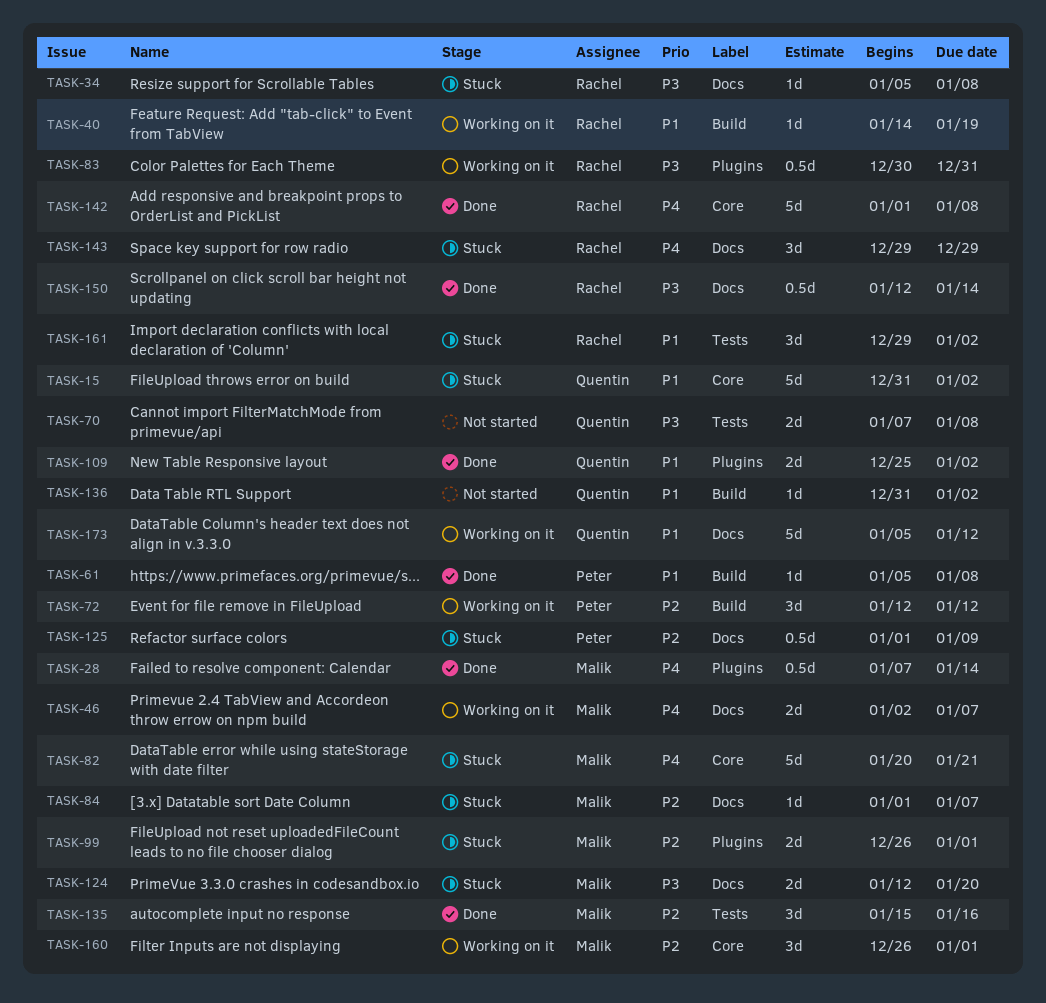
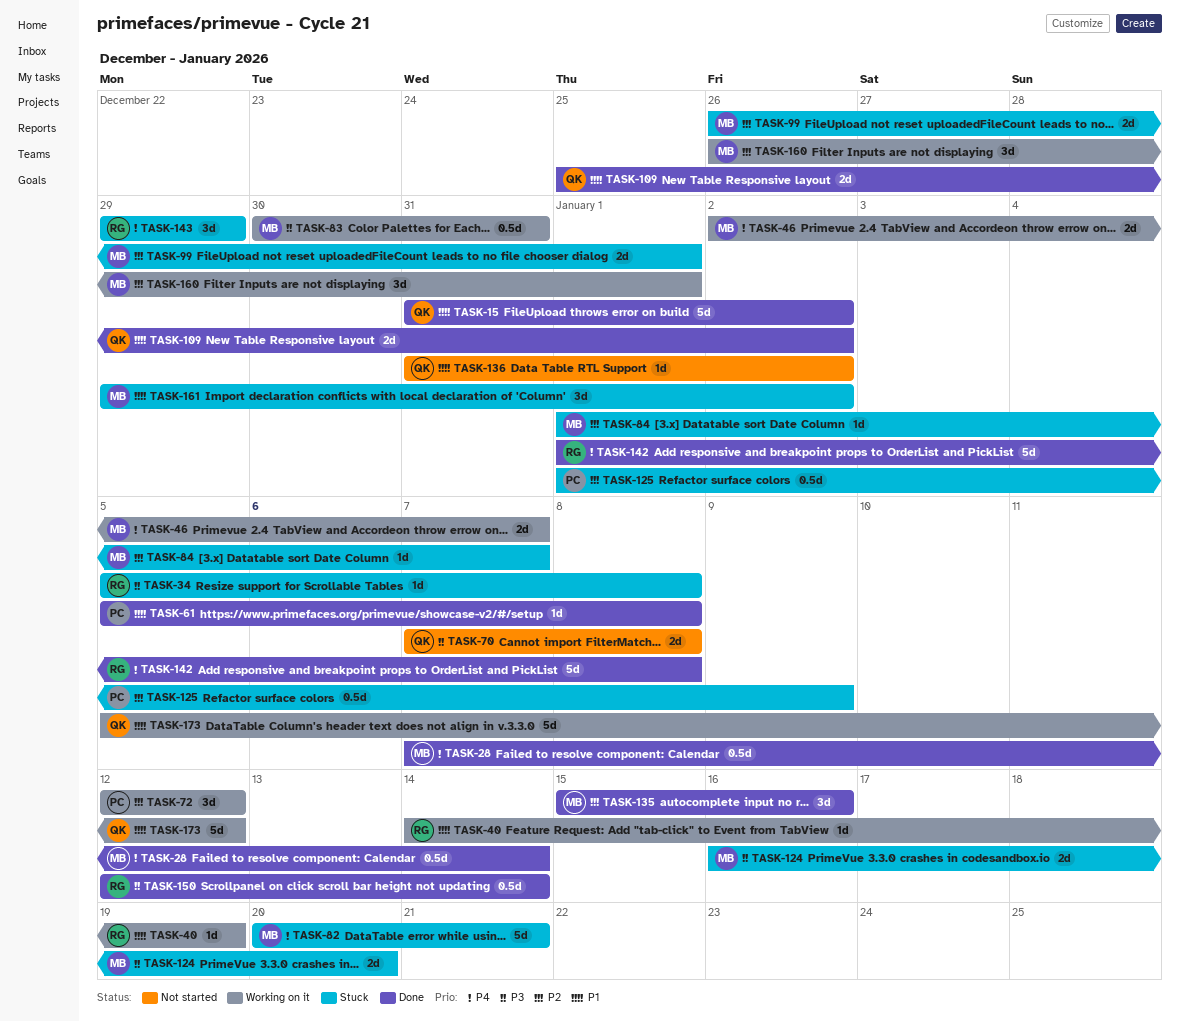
TASK-15, status: Stuck -> Done
TASK-83, owner: Rachel -> Malik
TASK-124, start: Jan 12 -> Jan 16
TASK-161, owner: Rachel -> Malik

